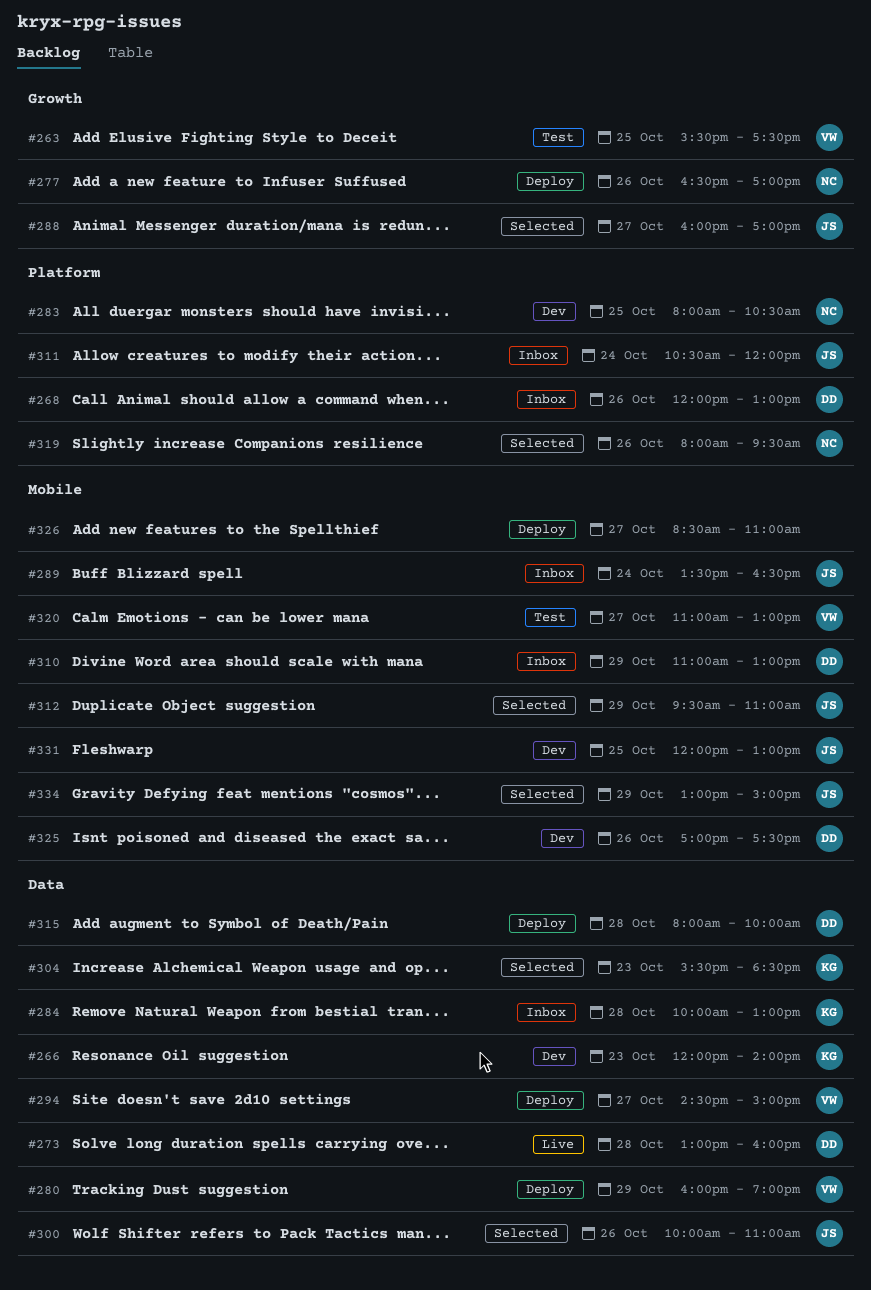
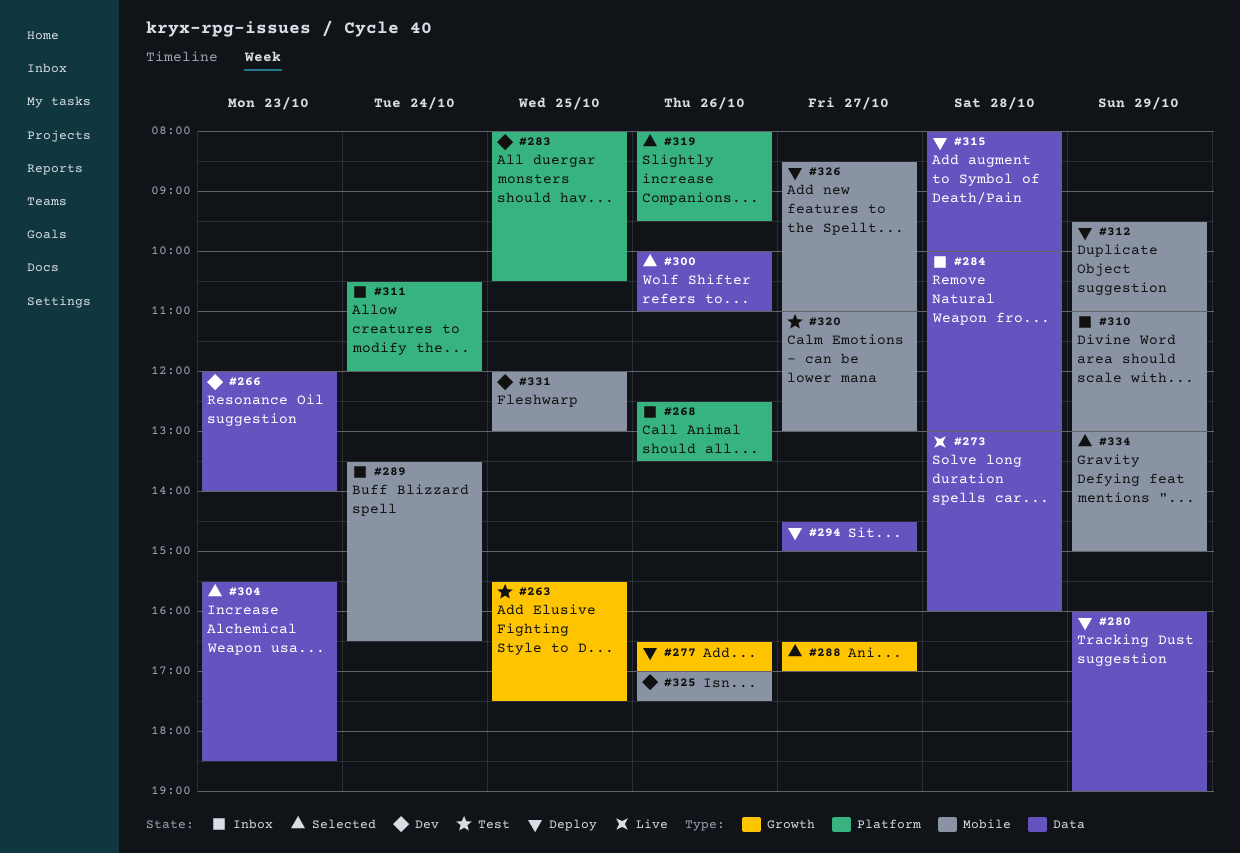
#268, begins: 12:00 -> 12:30
#268, ends: 13:00 -> 13:30
#288, begins: 16:00 -> 16:30
#312, status: Selected -> Deploy

